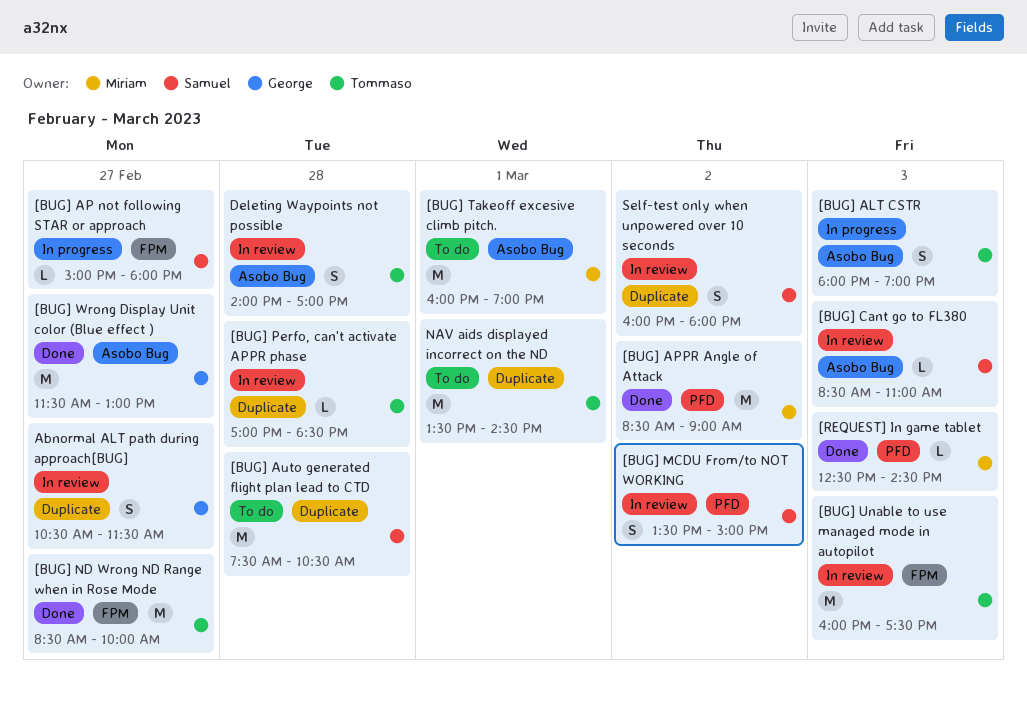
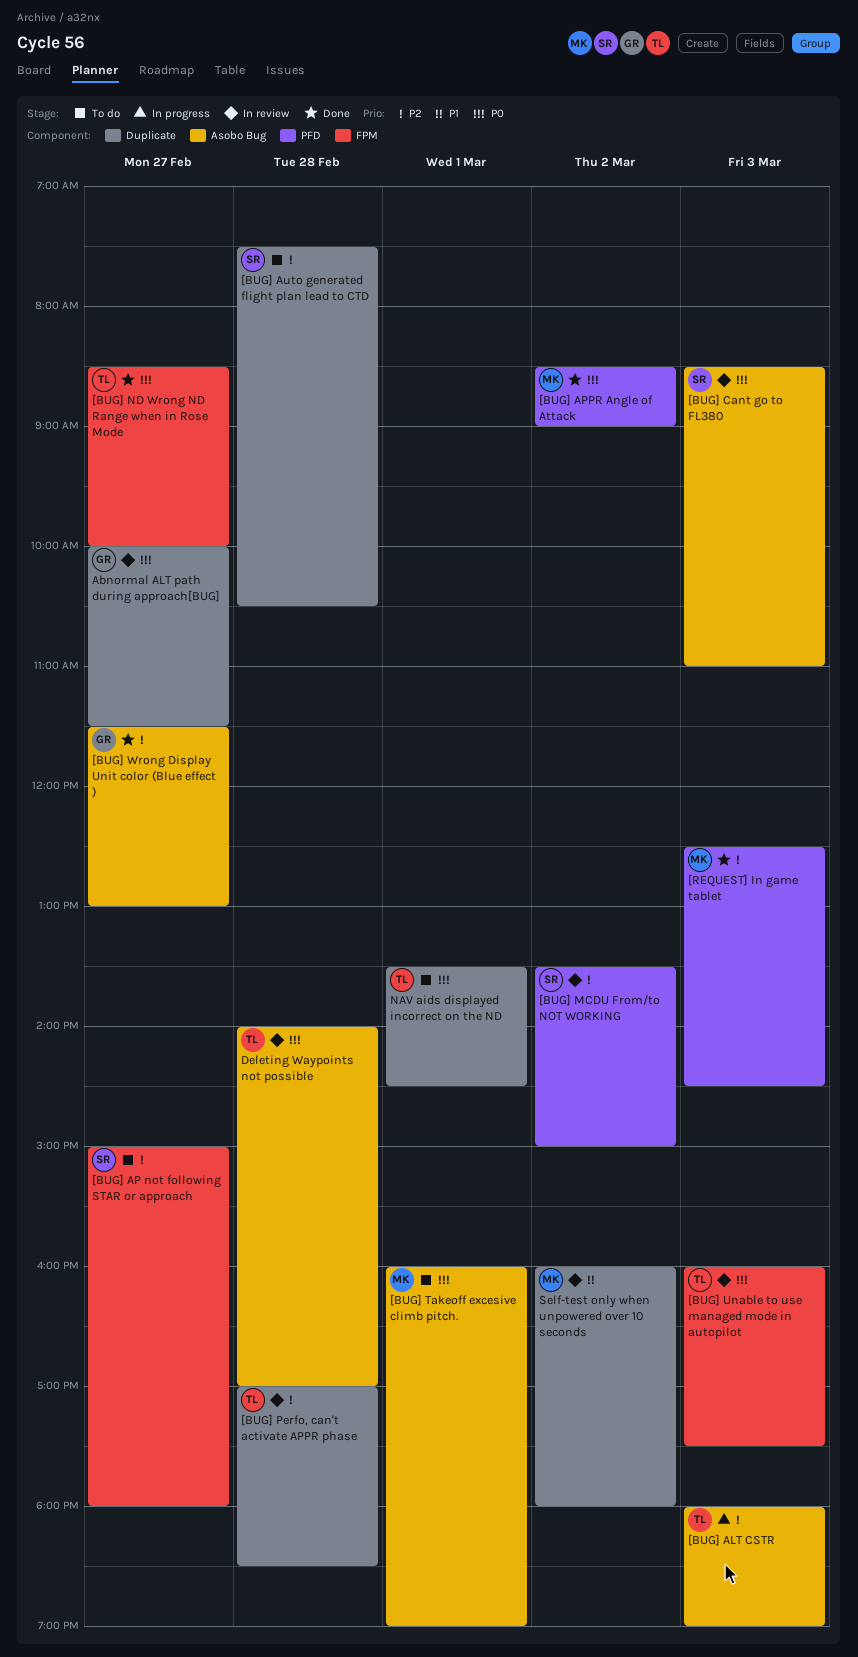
[BUG] AP not following STAR or approach, status: In progress -> To do
Abnormal ALT path during approach[BUG], begins: 10:30 -> 10:00
Self-test only when unpowered over 10 seconds, owner: Samuel -> Miriam

